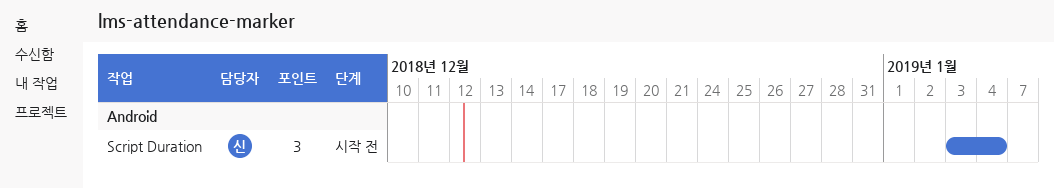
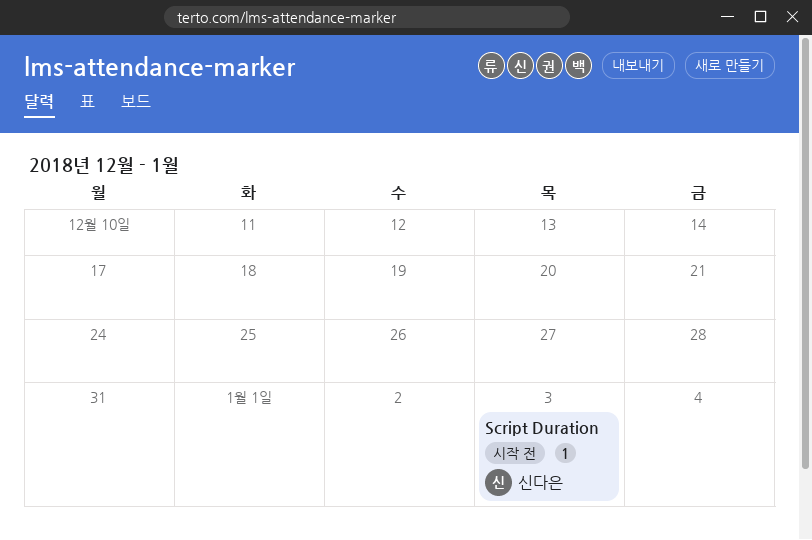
Script Duration, estimate: 3 -> 1
Script Duration, due: Jan 4 -> Jan 3

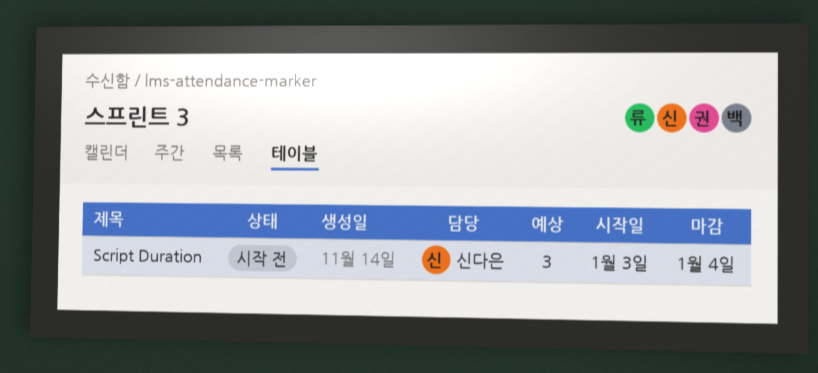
Script Duration, estimate: 1 -> 3
Script Duration, due: Jan 3 -> Jan 4

